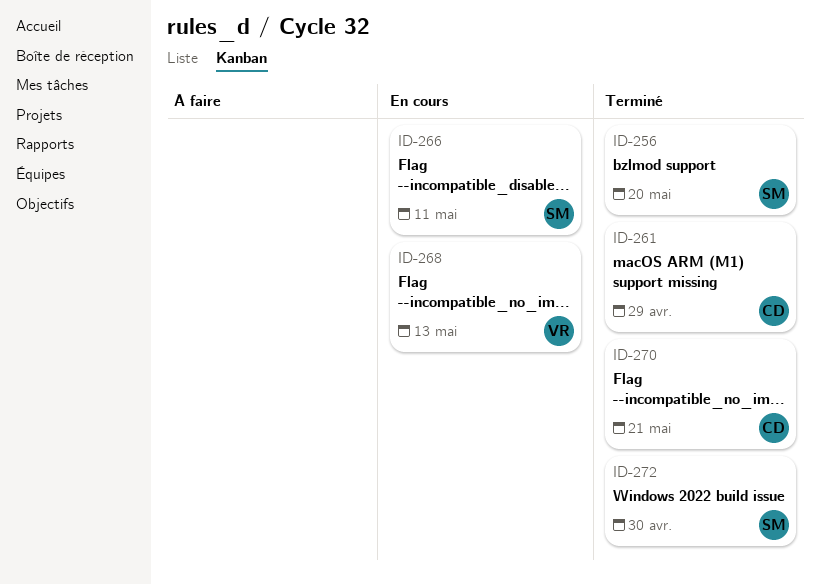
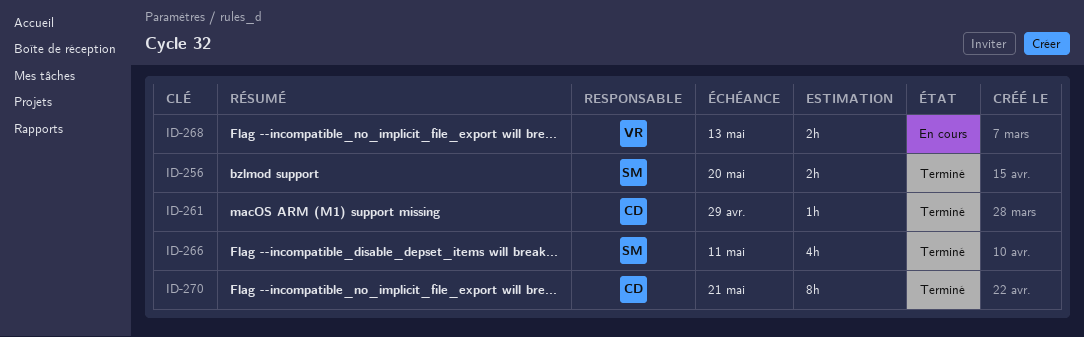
ID-266, status: En cours -> Terminé
ID-272: present -> none

